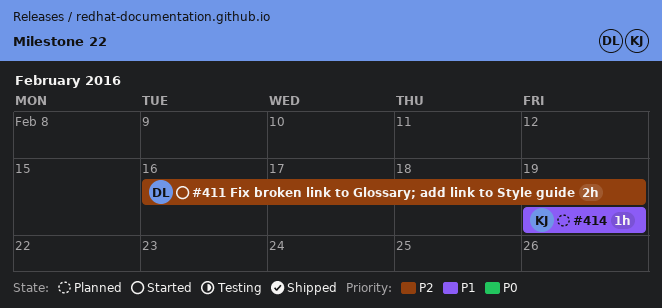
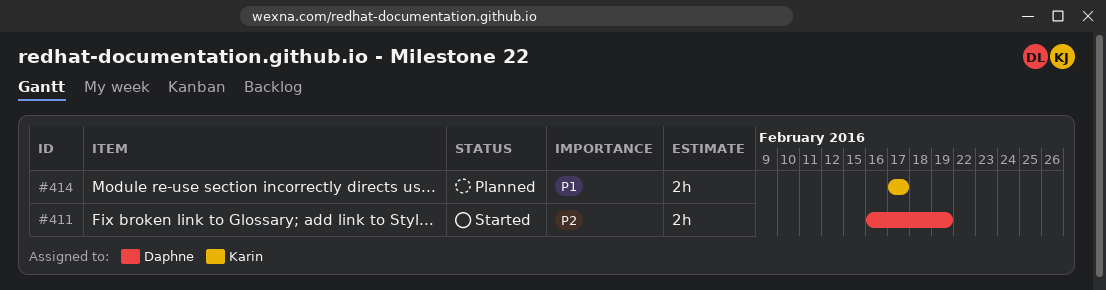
#414, estimate: 1h -> 2h
#414, start: Feb 19 -> Feb 17
#414, due: Feb 19 -> Feb 17

